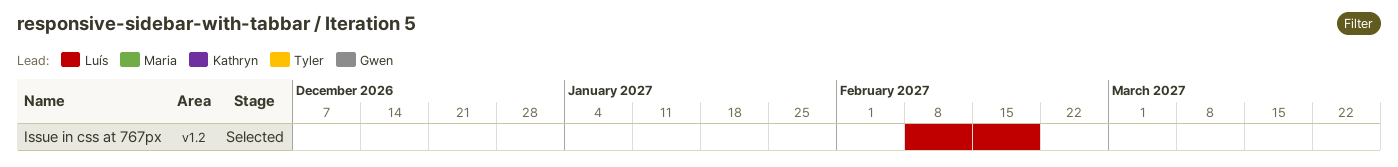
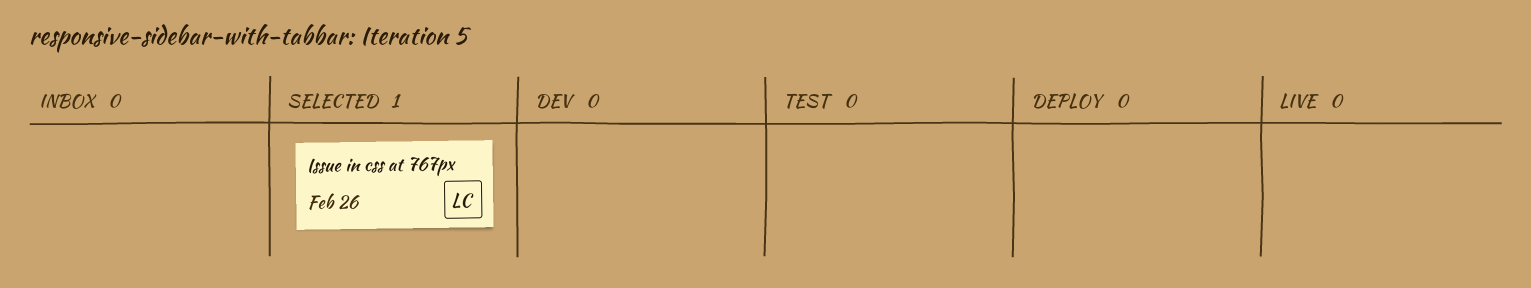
Issue in css at 767px, due: Feb 19 -> Feb 26

